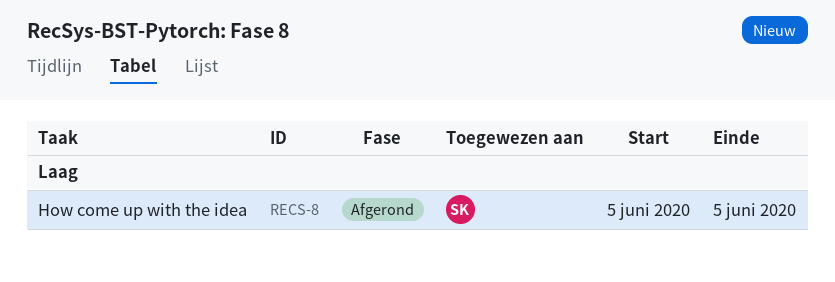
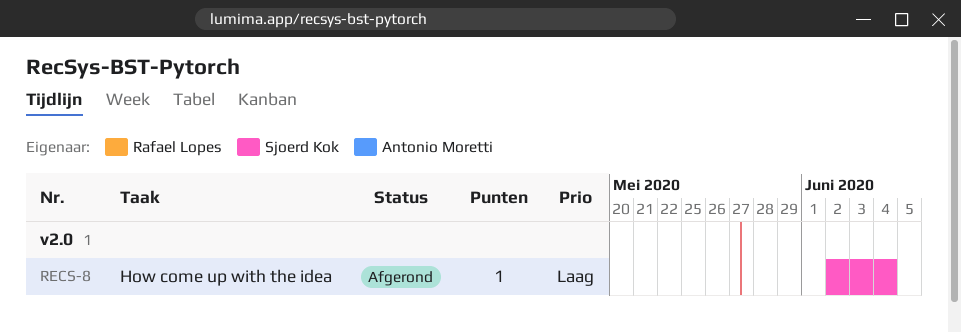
RECS-8, start: Jun 5 -> Jun 2
RECS-8, due: Jun 5 -> Jun 4

